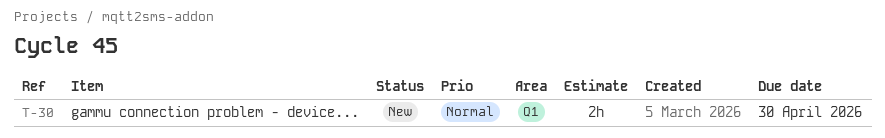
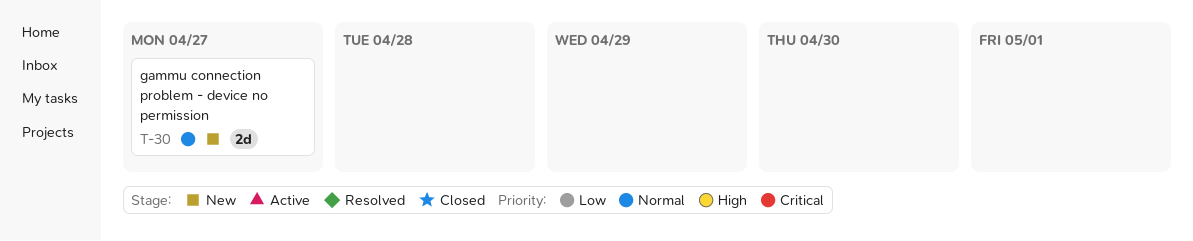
T-30, estimate: 2h -> 2d
T-30, due: Apr 30 -> Apr 27

